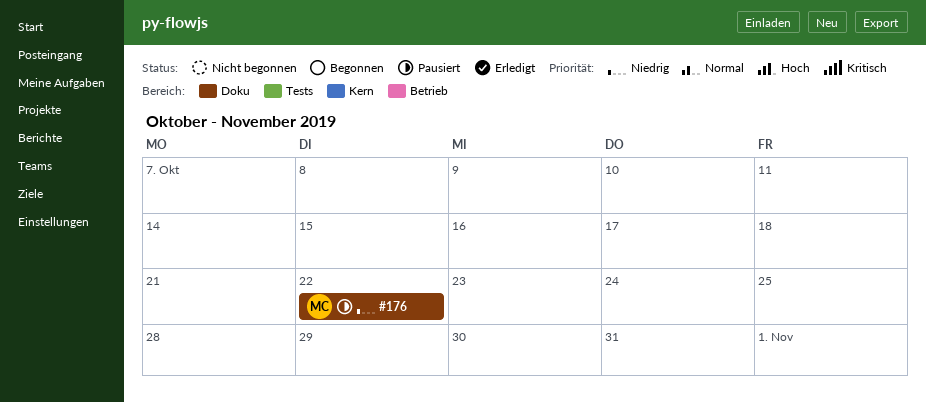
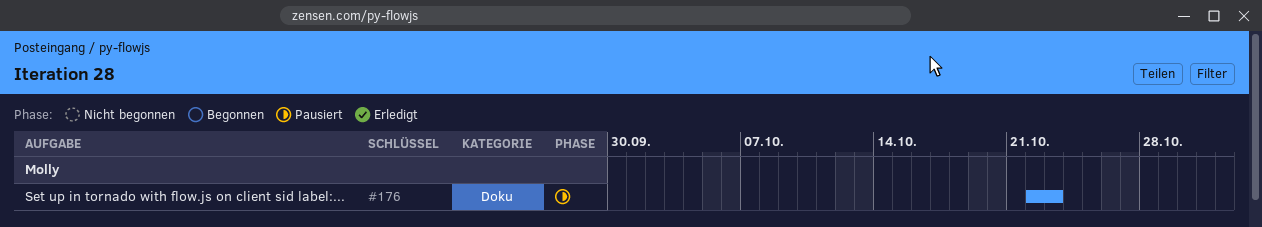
#176, due: Oct 22 -> Oct 23

